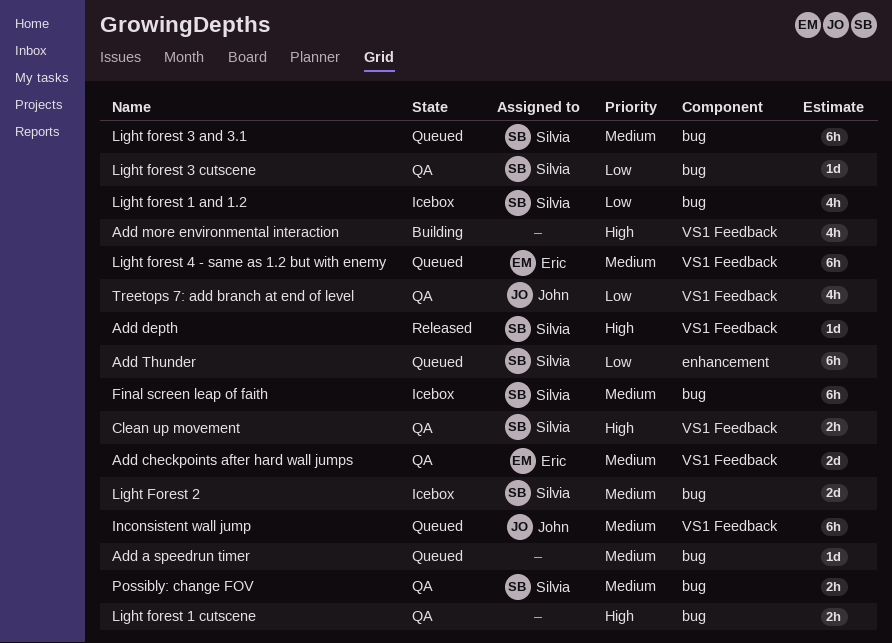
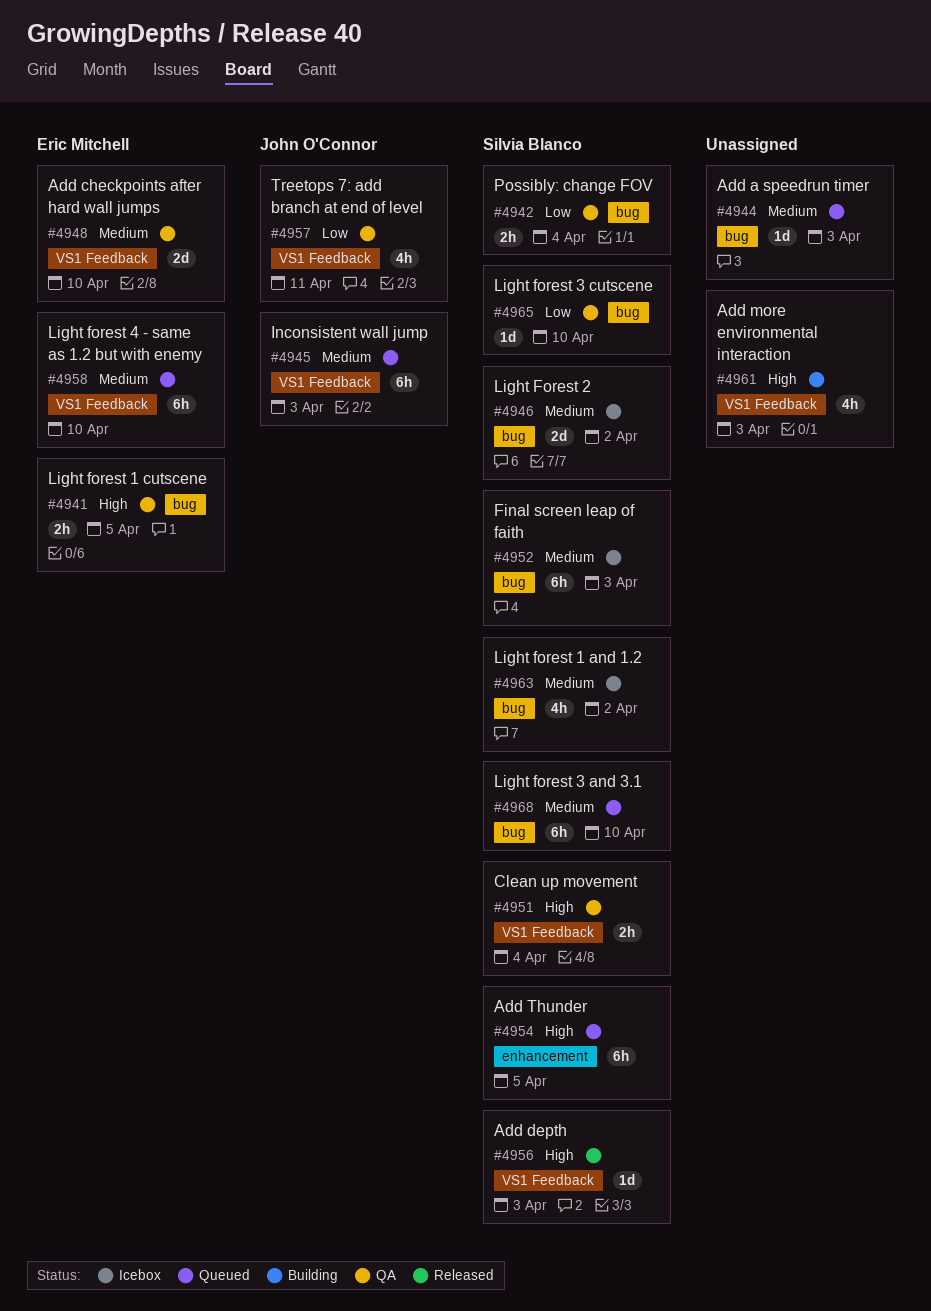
Add Thunder, priority: Low -> High
Light forest 1 and 1.2, priority: Low -> Medium
Light forest 1 cutscene, owner: none -> Eric Mitchell
Possibly: change FOV, priority: Medium -> Low

